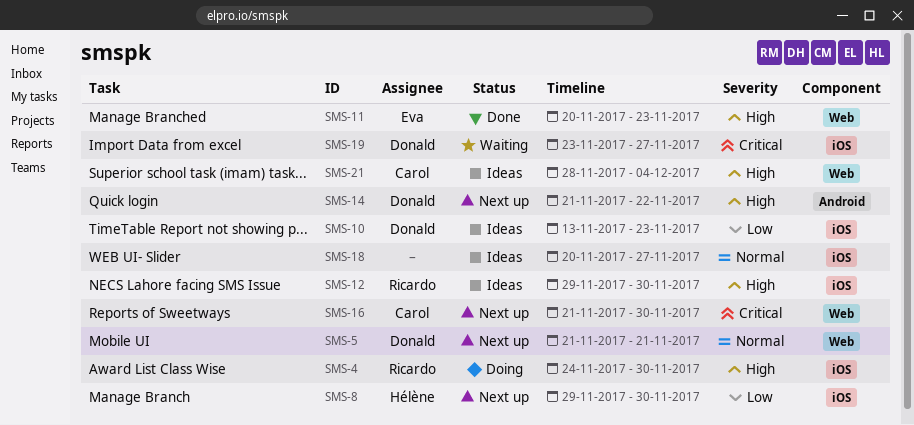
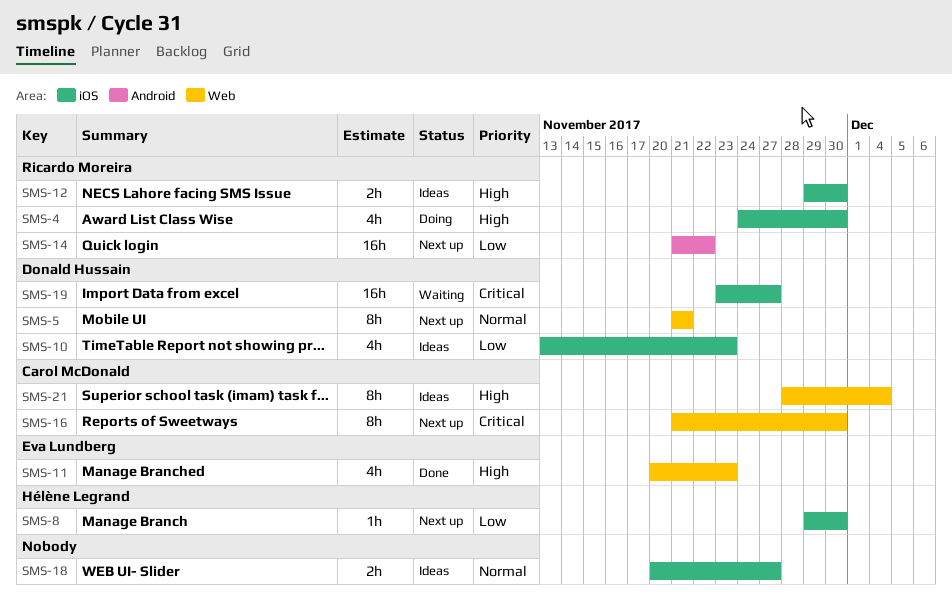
SMS-14, owner: Donald Hussain -> Ricardo Moreira
SMS-14, priority: High -> Low

